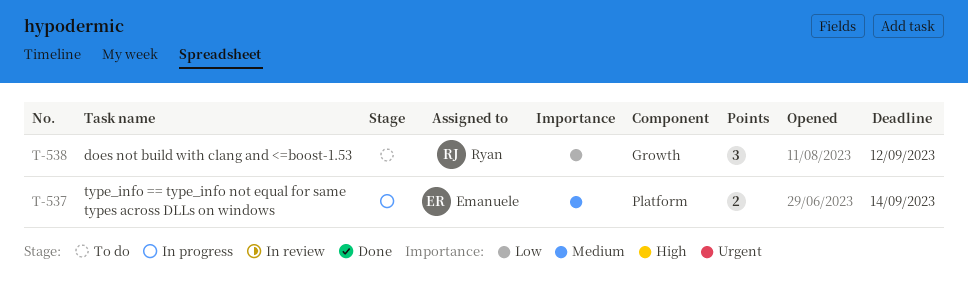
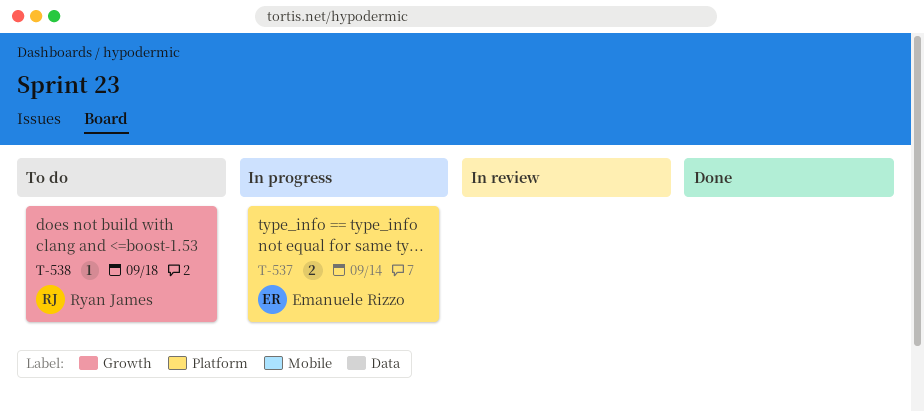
T-538, estimate: 3 -> 1
T-538, due: Sep 12 -> Sep 18

